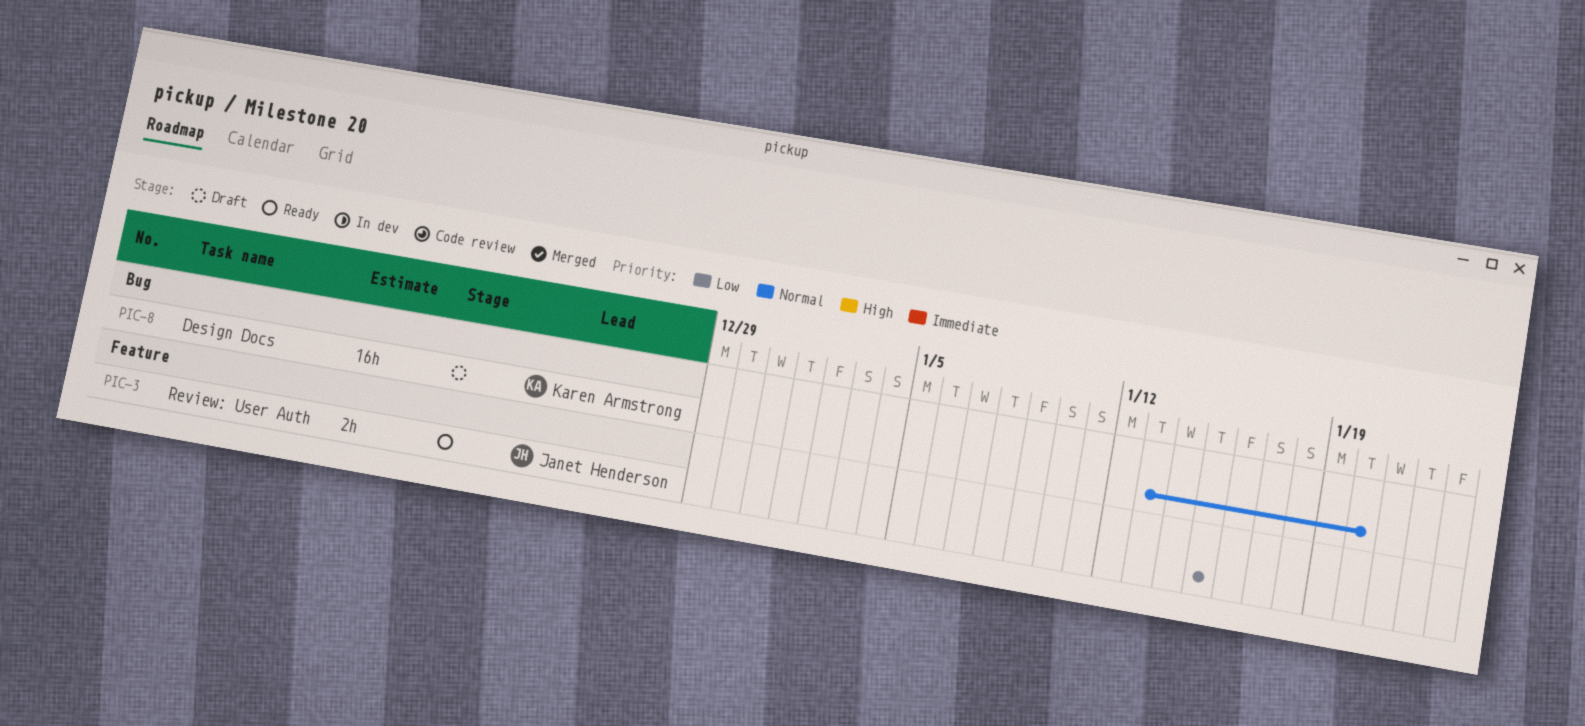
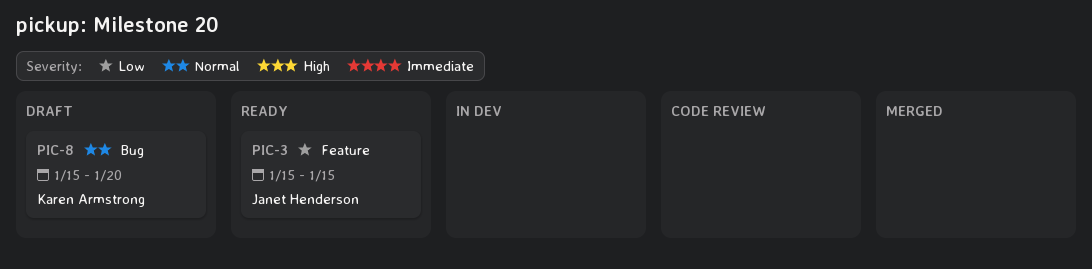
PIC-8, start: Jan 13 -> Jan 15

